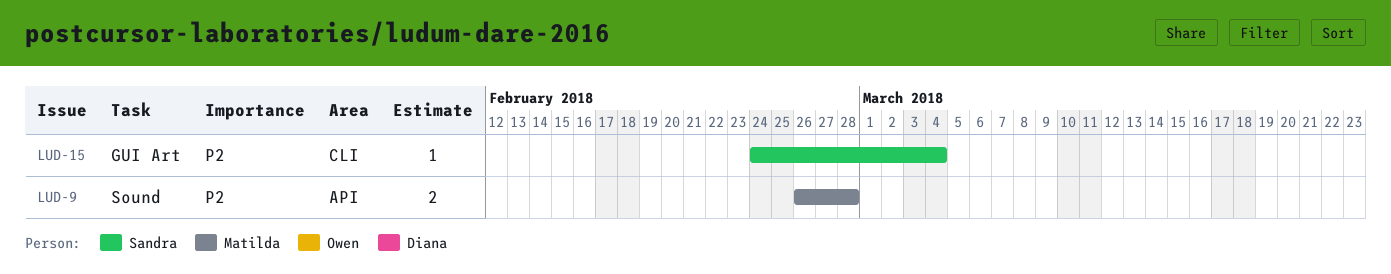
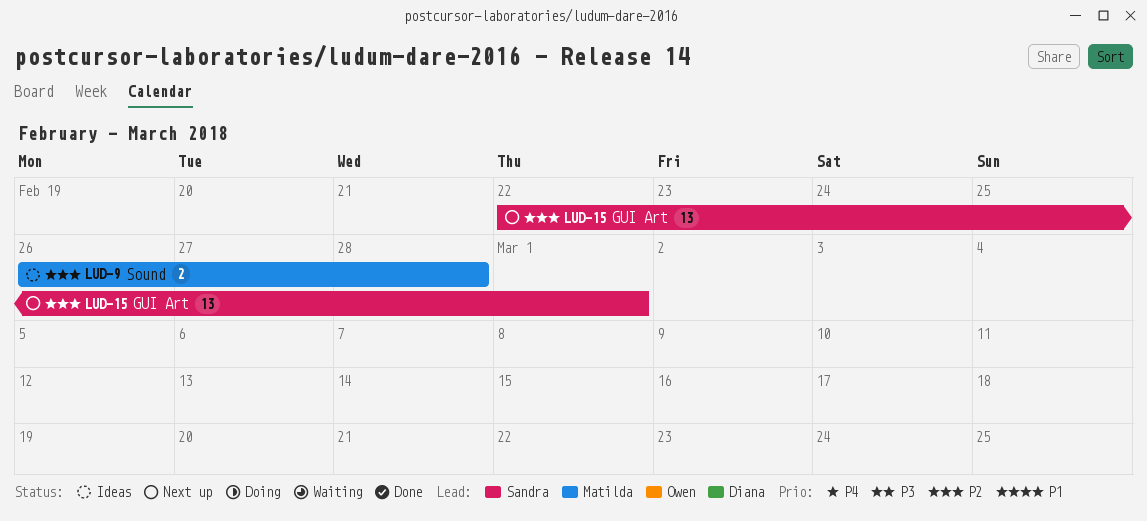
LUD-15, estimate: 1 -> 13
LUD-15, start: Feb 24 -> Feb 22
LUD-15, due: Mar 4 -> Mar 1

